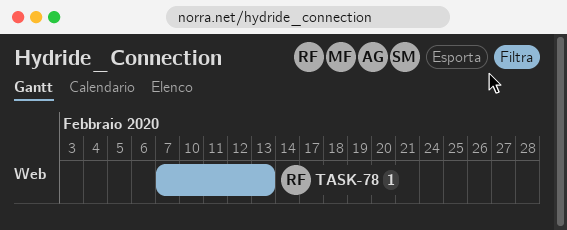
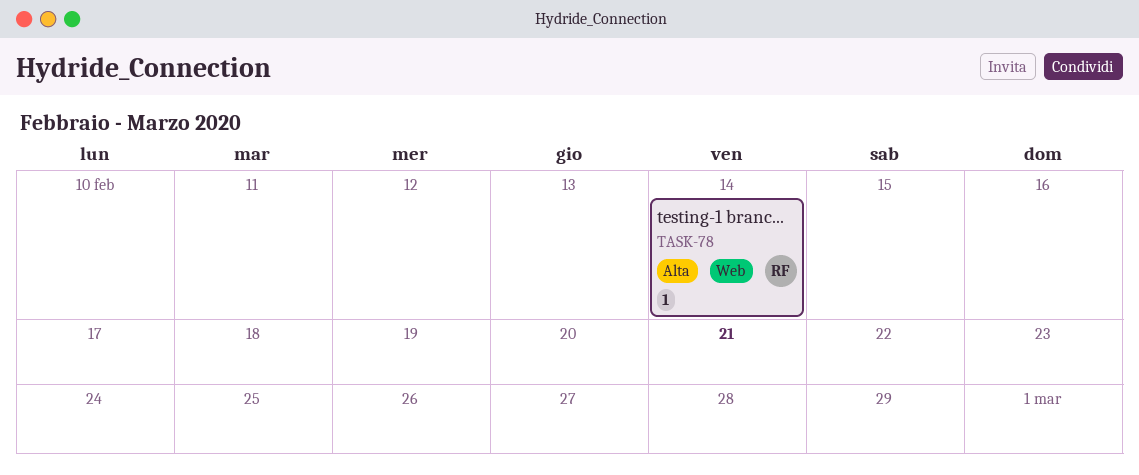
TASK-78, due: Feb 13 -> Feb 14

